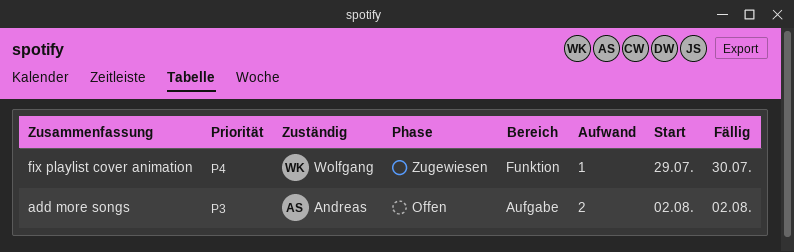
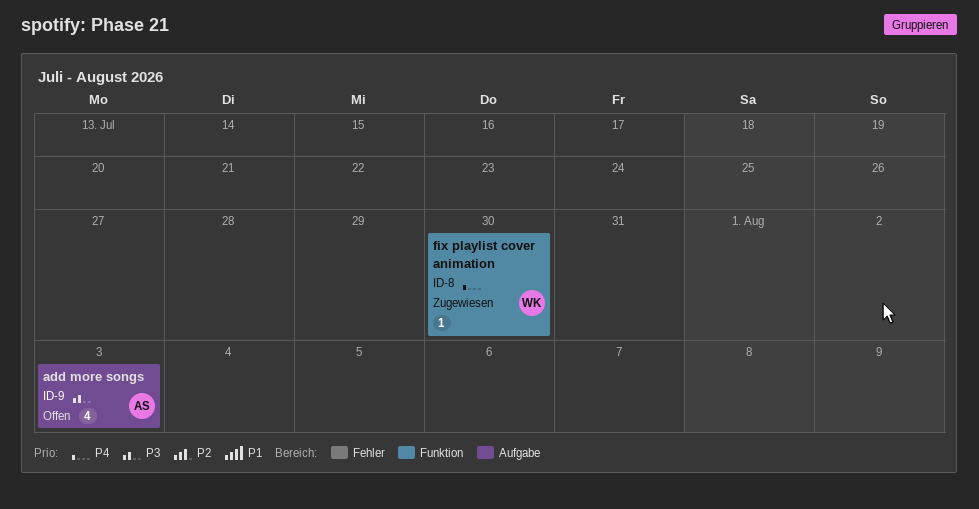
add more songs, estimate: 2 -> 4
add more songs, due: Aug 2 -> Aug 3

